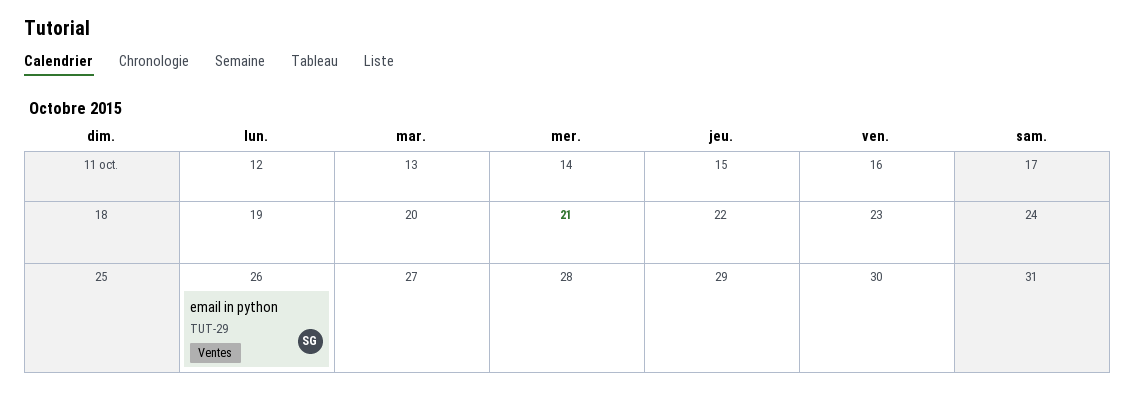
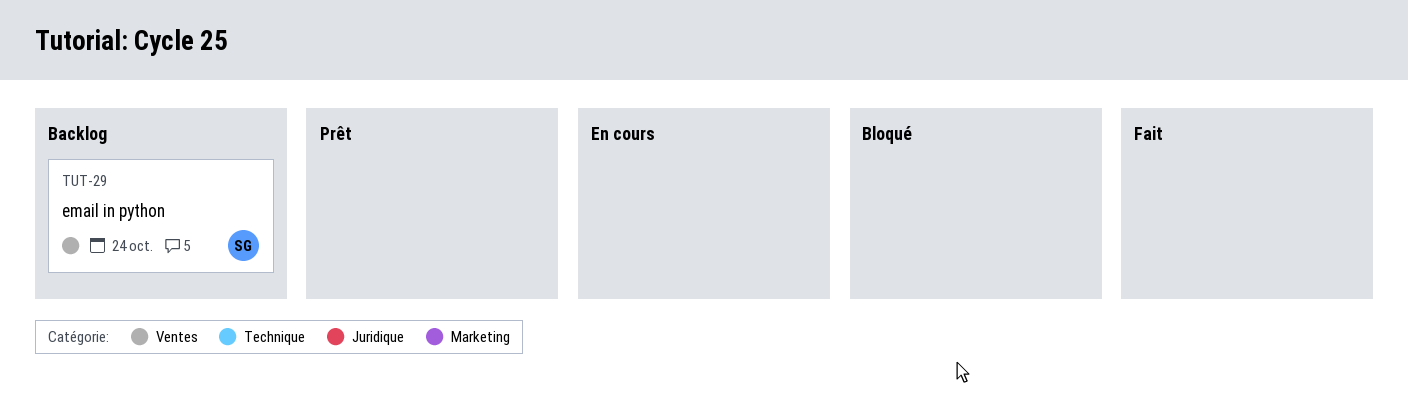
TUT-29, due: Oct 26 -> Oct 24

